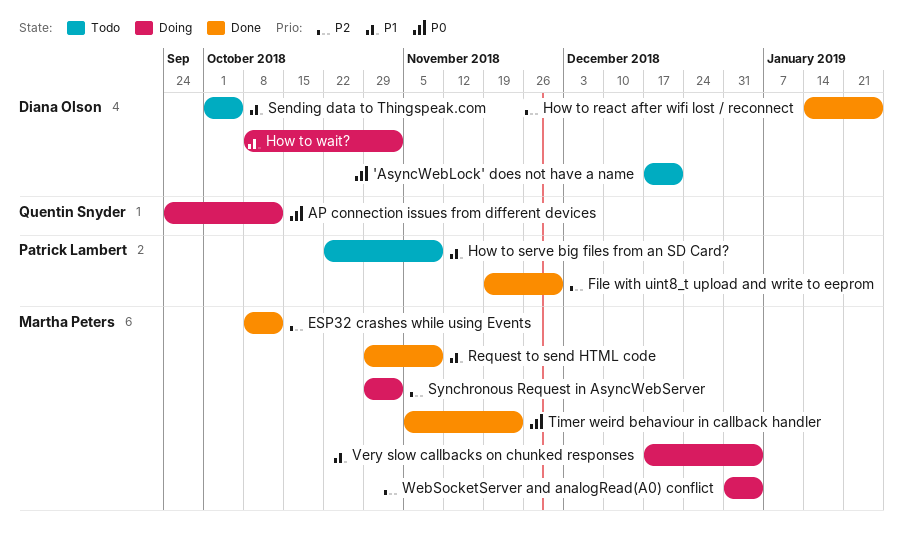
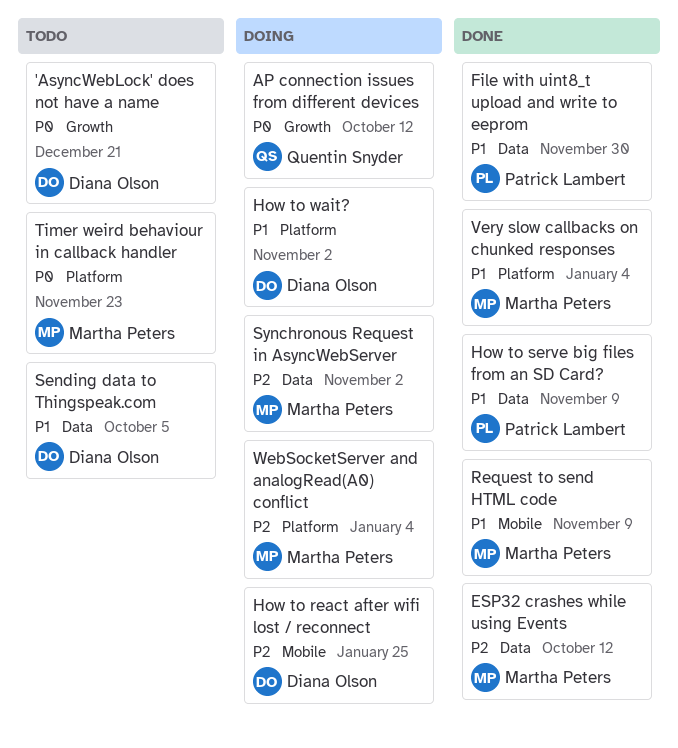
File with uint8_t upload and write to eeprom, priority: P2 -> P1
How to react after wifi lost / reconnect, status: Done -> Doing
How to serve big files from an SD Card?, status: Todo -> Done
Timer weird behaviour in callback handler, status: Done -> Todo
Very slow callbacks on chunked responses, status: Doing -> Done

